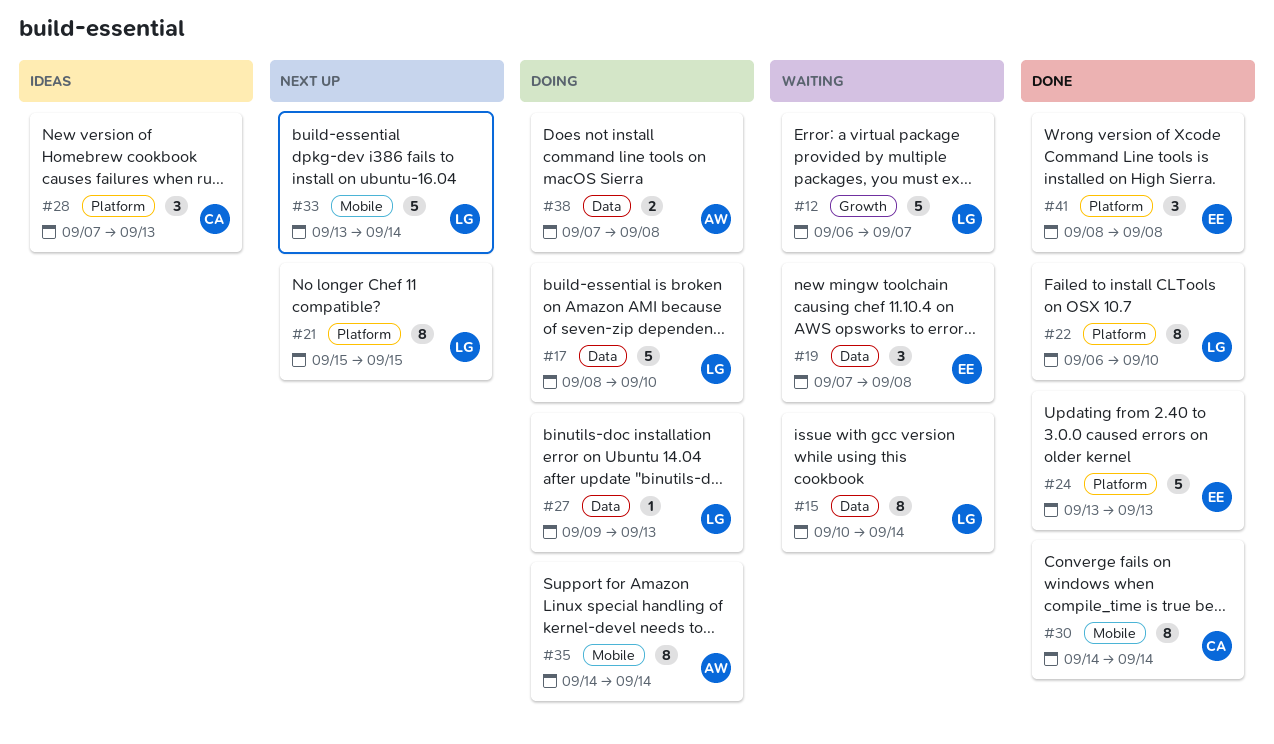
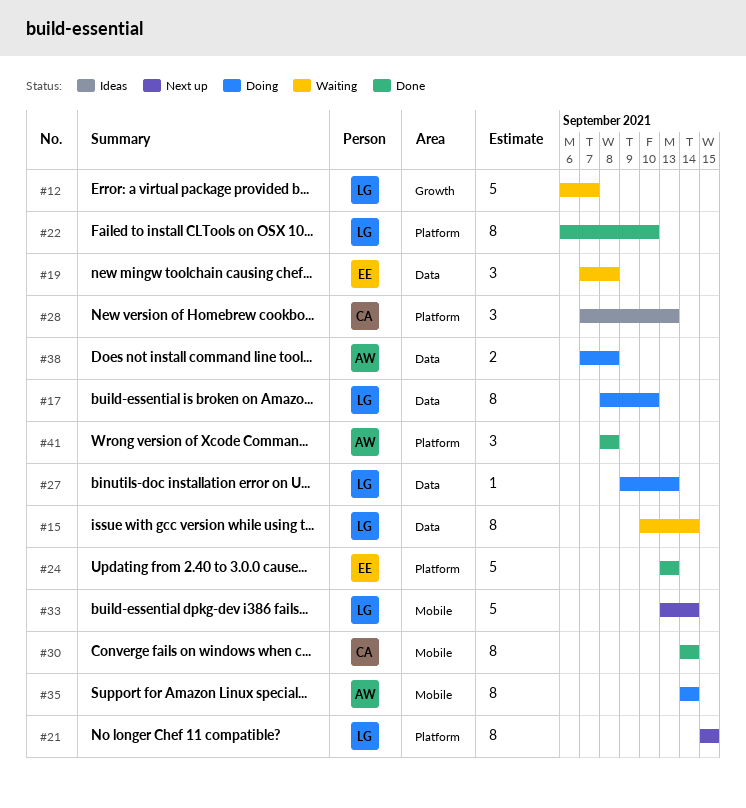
#17, estimate: 5 -> 8
#41, owner: EE -> AW

